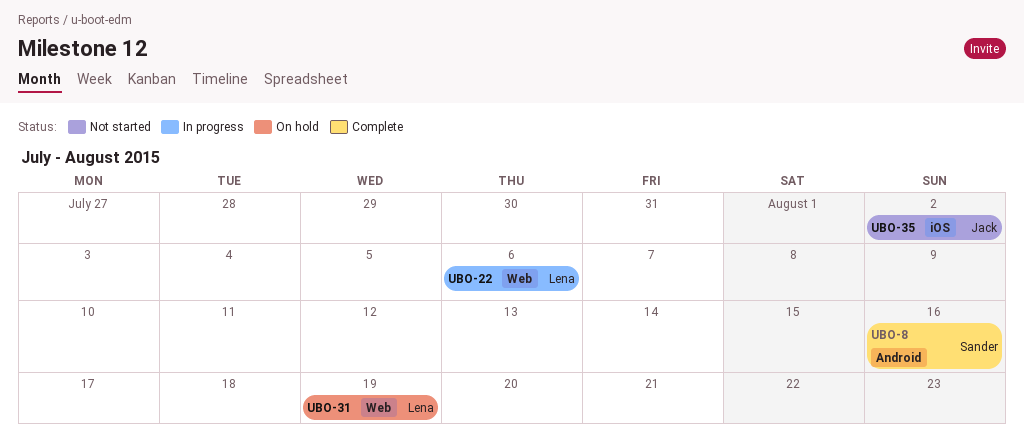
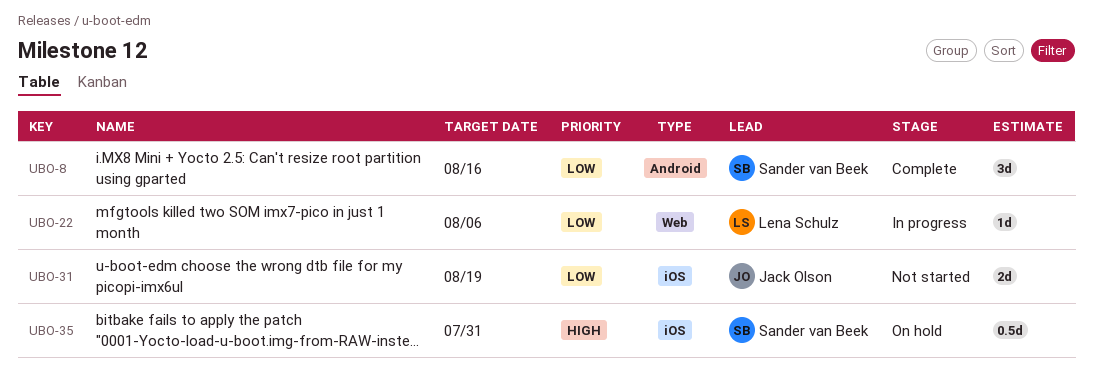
UBO-31, status: On hold -> Not started
UBO-31, owner: Lena Schulz -> Jack Olson
UBO-31, label: Web -> iOS
UBO-35, status: Not started -> On hold
UBO-35, owner: Jack Olson -> Sander van Beek
UBO-35, due: Aug 2 -> Jul 31

